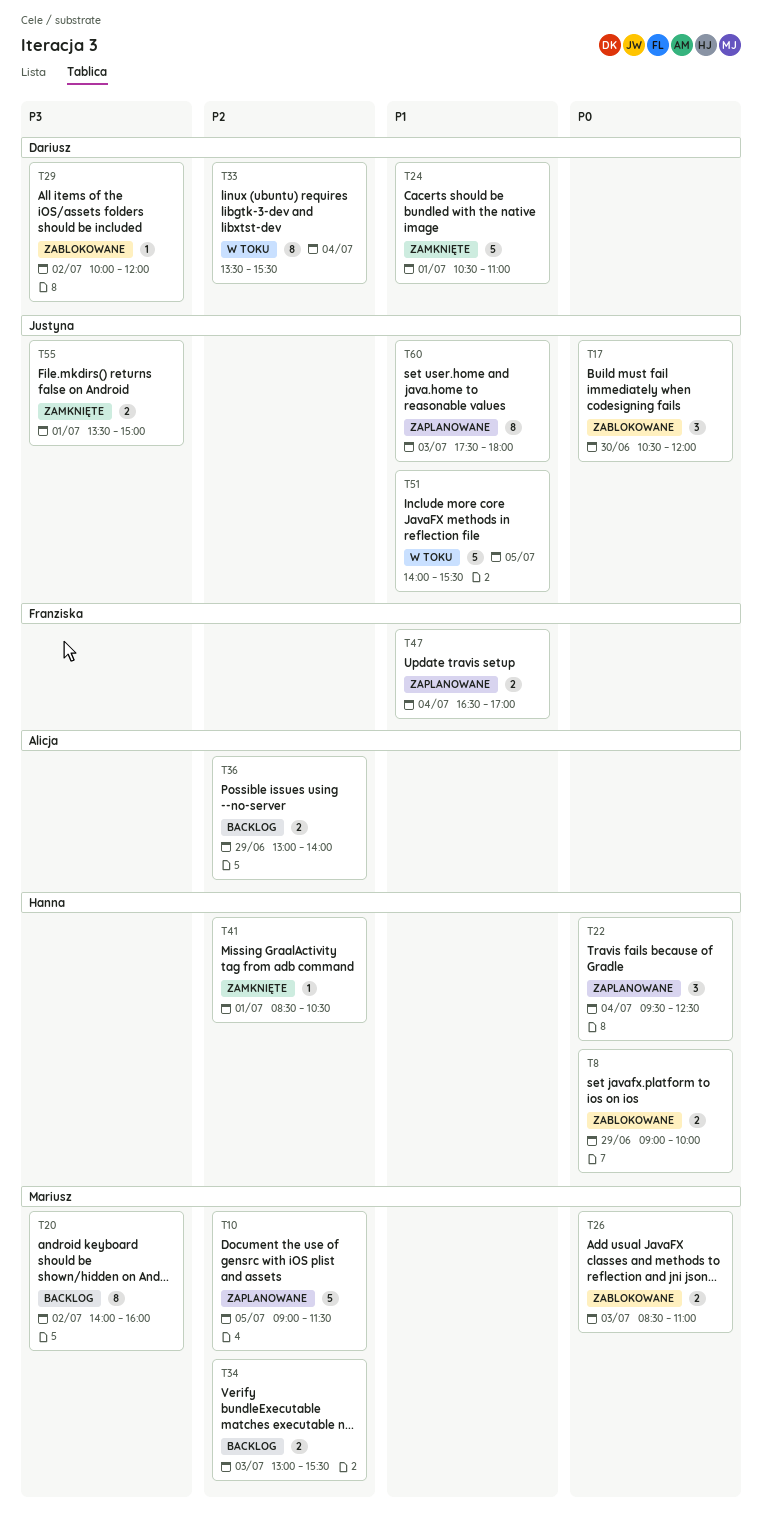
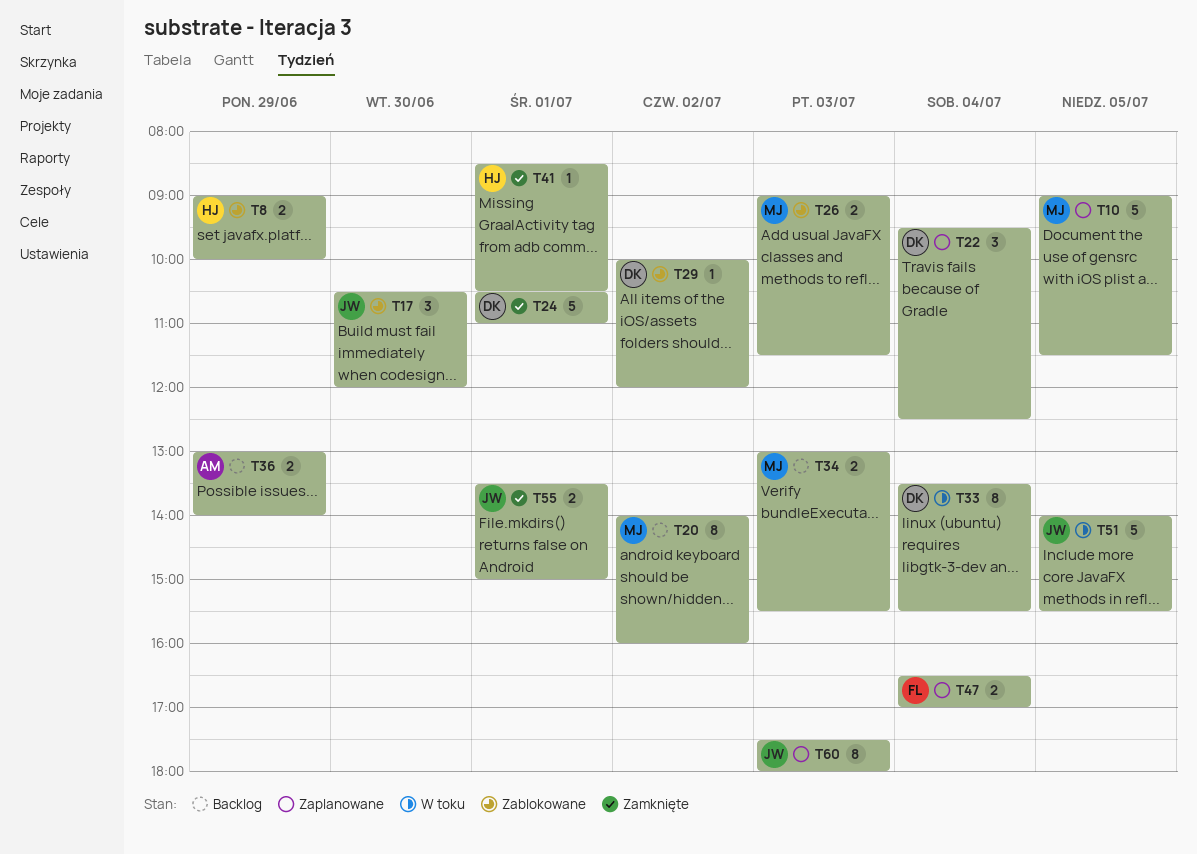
T22, owner: Hanna -> Dariusz
T26, begins: 08:30 -> 09:00
T26, ends: 11:00 -> 11:30

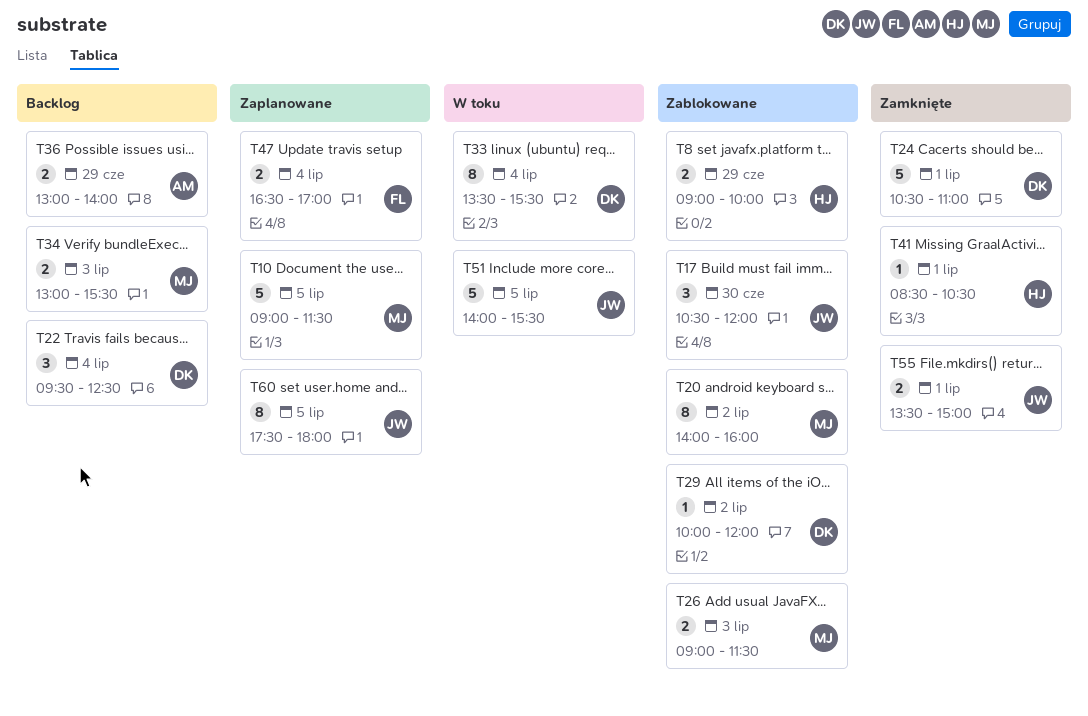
T20, status: Backlog -> Zablokowane
T22, status: Zaplanowane -> Backlog
T60, day: Jul 3 -> Jul 5

